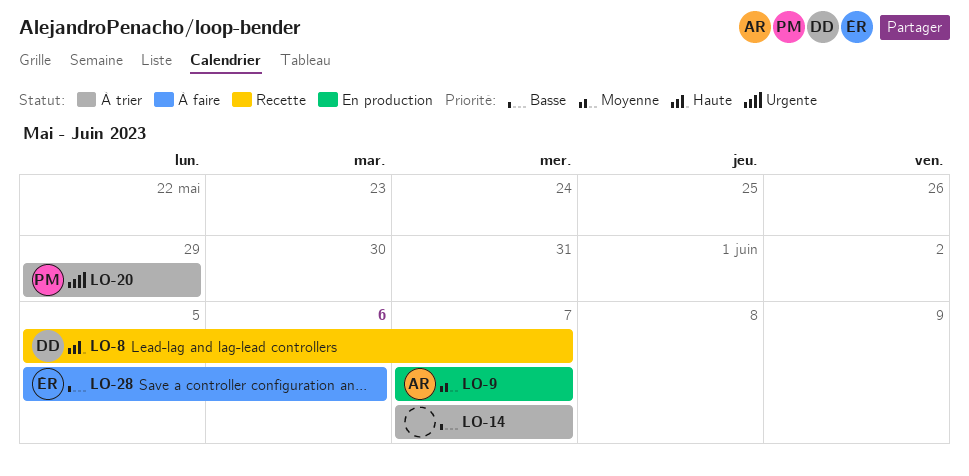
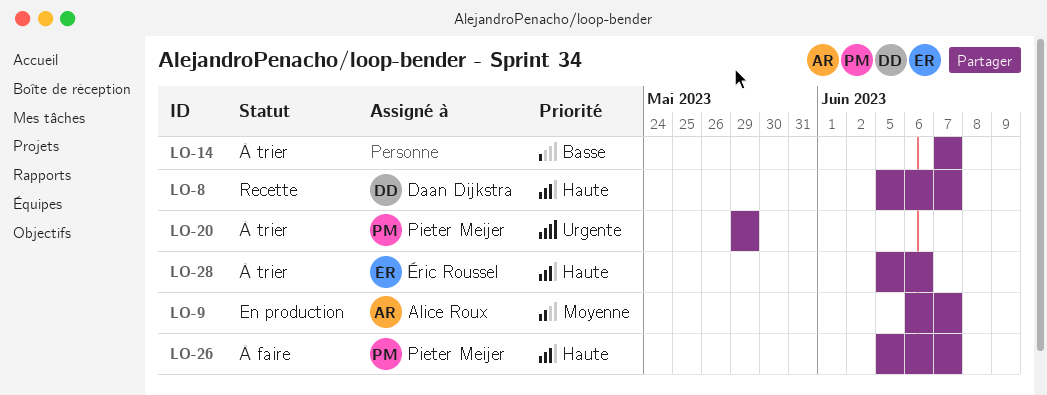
LO-9, start: Jun 7 -> Jun 6
LO-26: none -> present
LO-28, status: À faire -> À trier
LO-28, priority: Basse -> Haute

